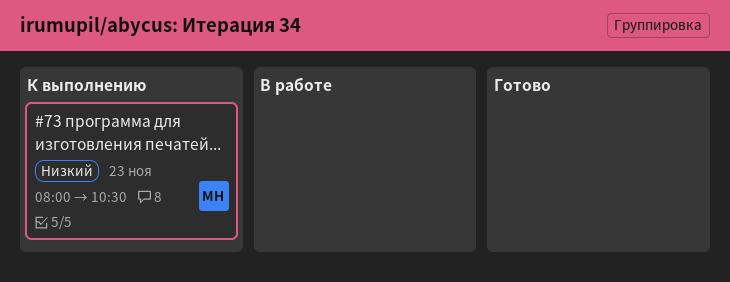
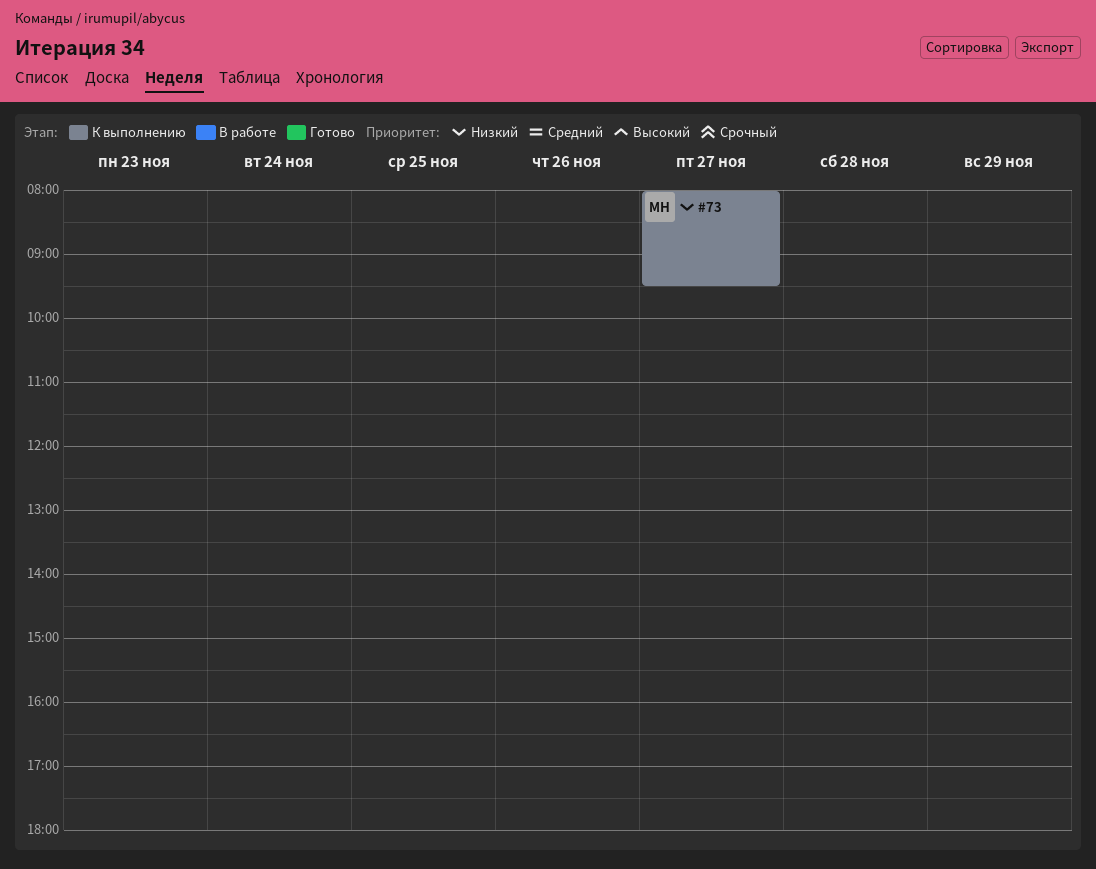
#73, day: Nov 23 -> Nov 27
#73, ends: 10:30 -> 09:30

